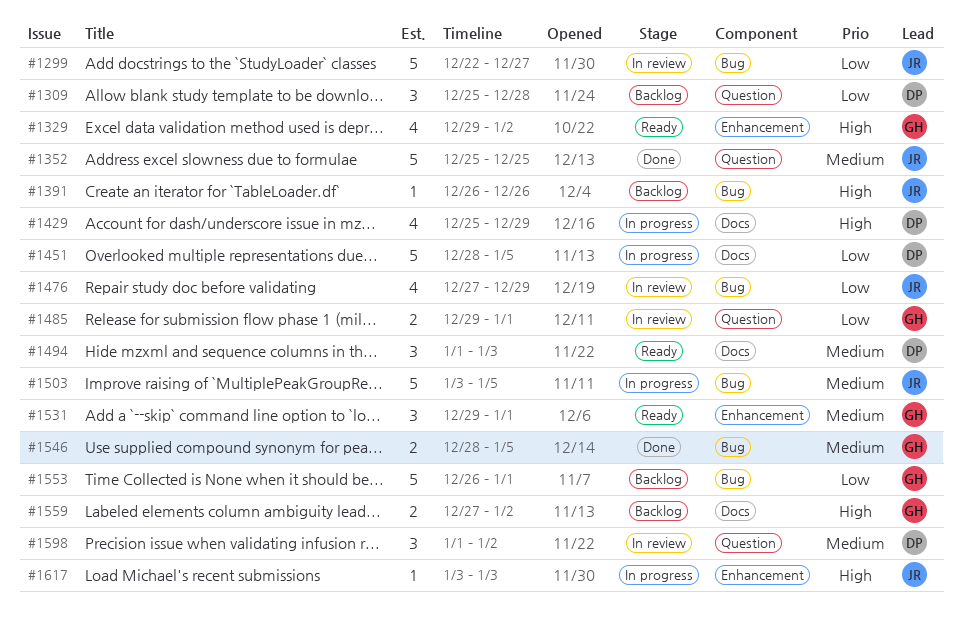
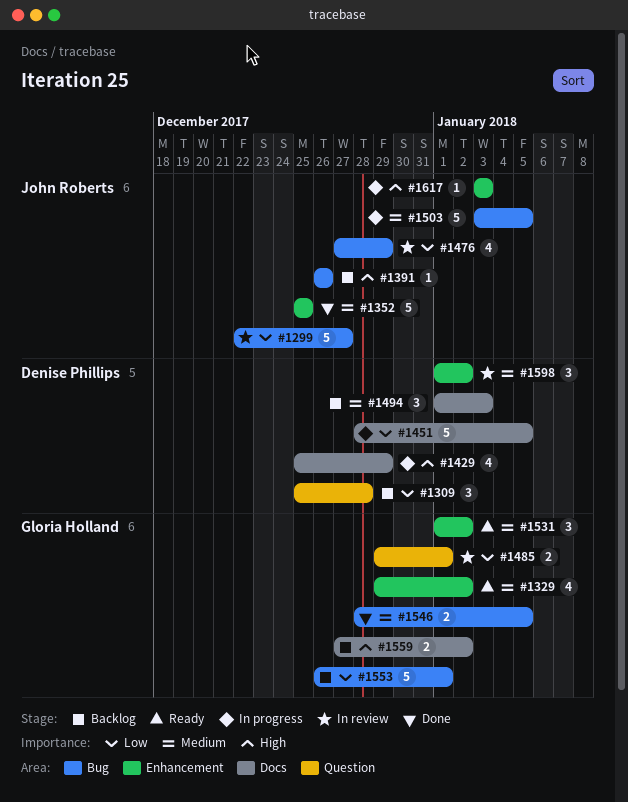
#1329, priority: High -> Medium
#1352, label: Question -> Enhancement
#1494, status: Ready -> Backlog
#1531, start: Dec 29 -> Jan 1
#1531, due: Jan 1 -> Jan 2
#1598, label: Question -> Enhancement

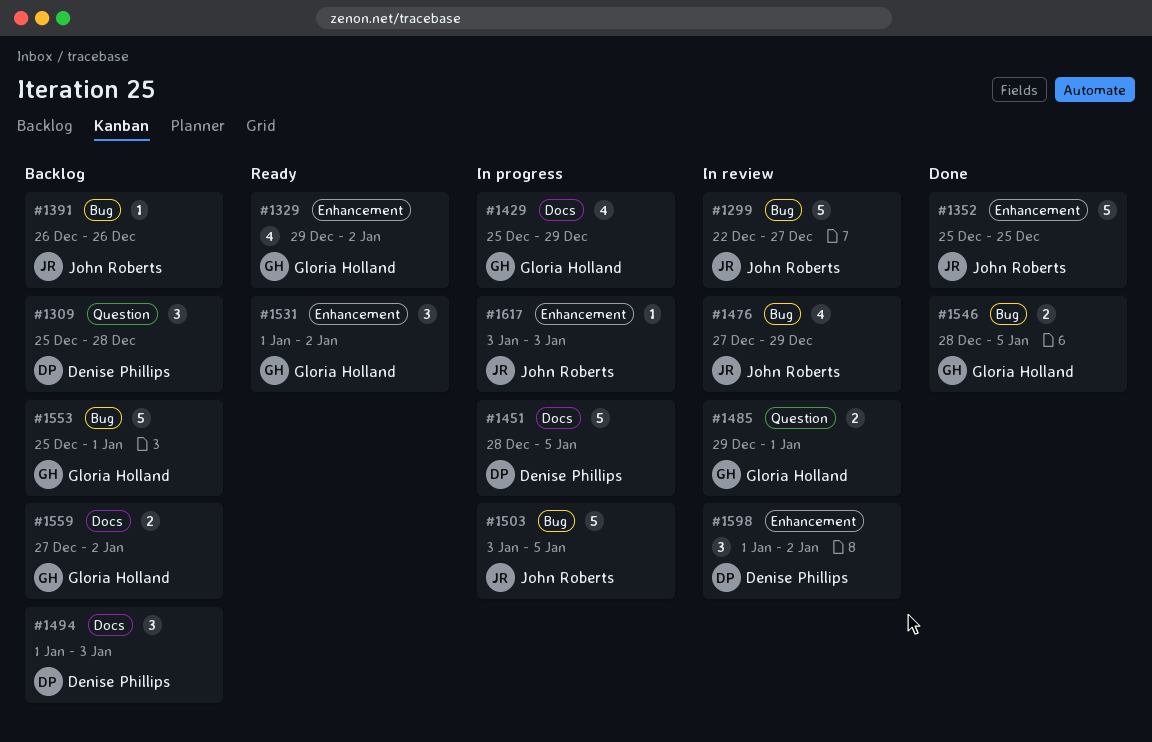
#1429, owner: Denise Phillips -> Gloria Holland
#1553, start: Dec 26 -> Dec 25

